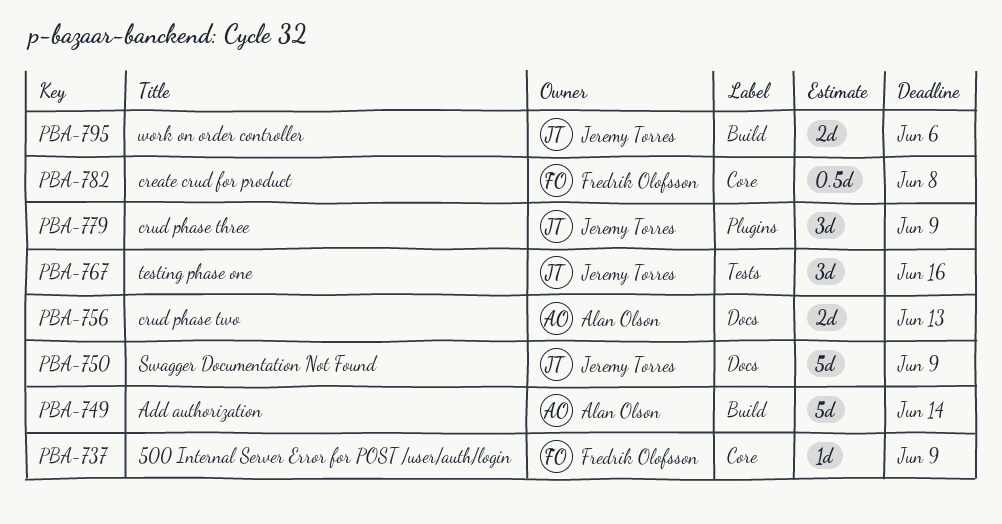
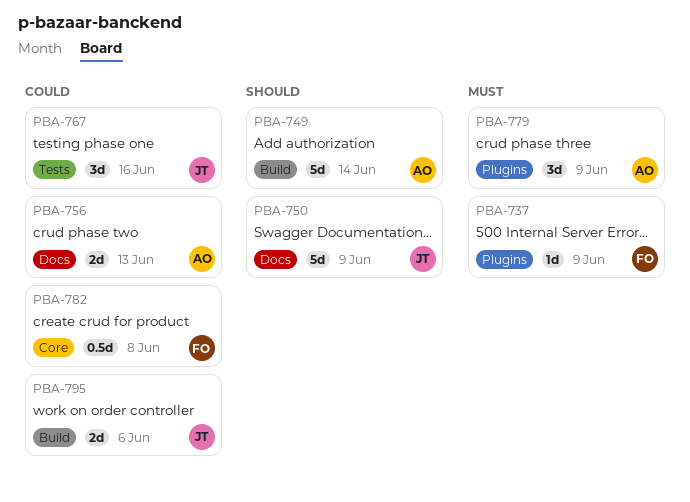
PBA-737, label: Core -> Plugins
PBA-779, owner: Jeremy Torres -> Alan Olson

